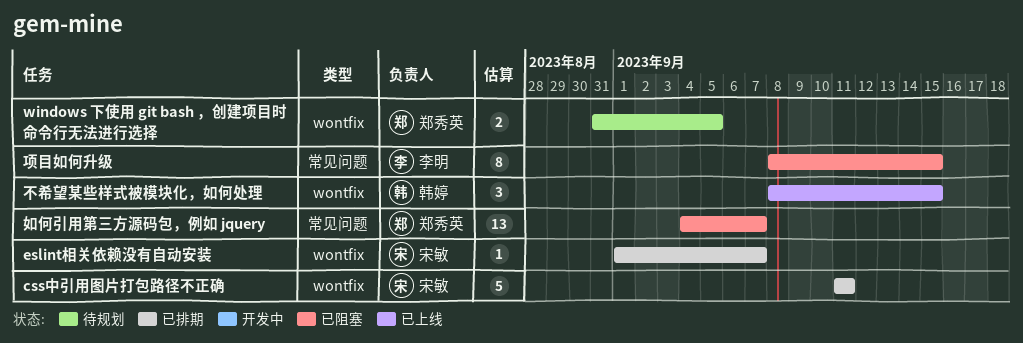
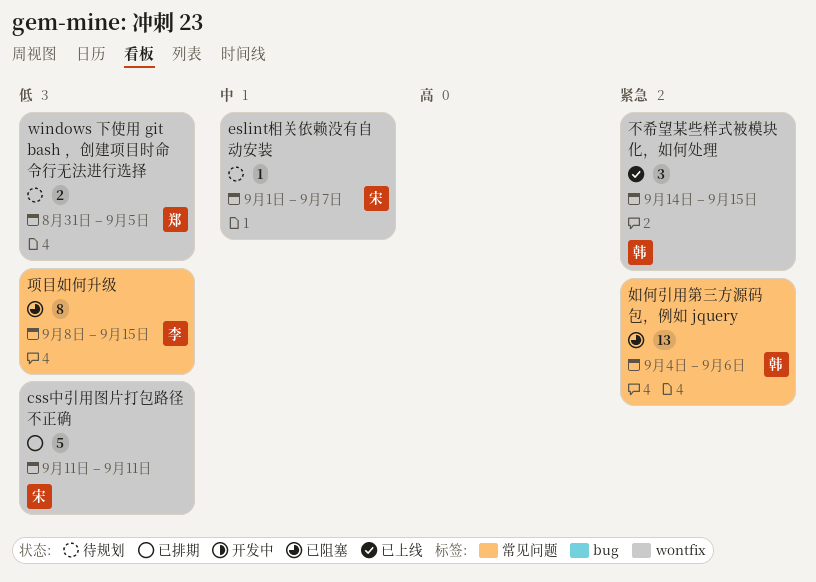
eslint相关依赖没有自动安装, status: 已排期 -> 待规划
不希望某些样式被模块化，如何处理, start: Sep 8 -> Sep 14
如何引用第三方源码包，例如 jquery, owner: 郑秀英 -> 韩婷
如何引用第三方源码包，例如 jquery, due: Sep 7 -> Sep 6

